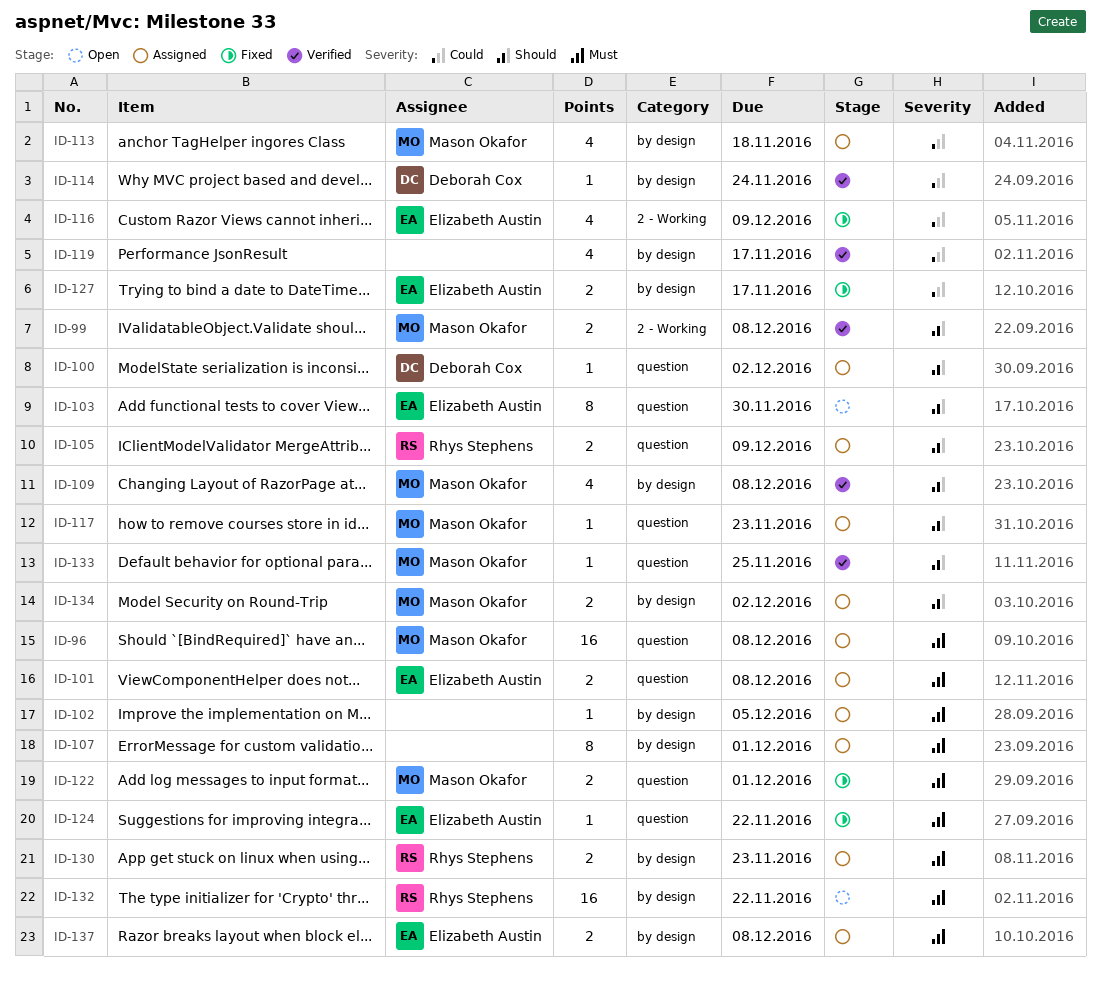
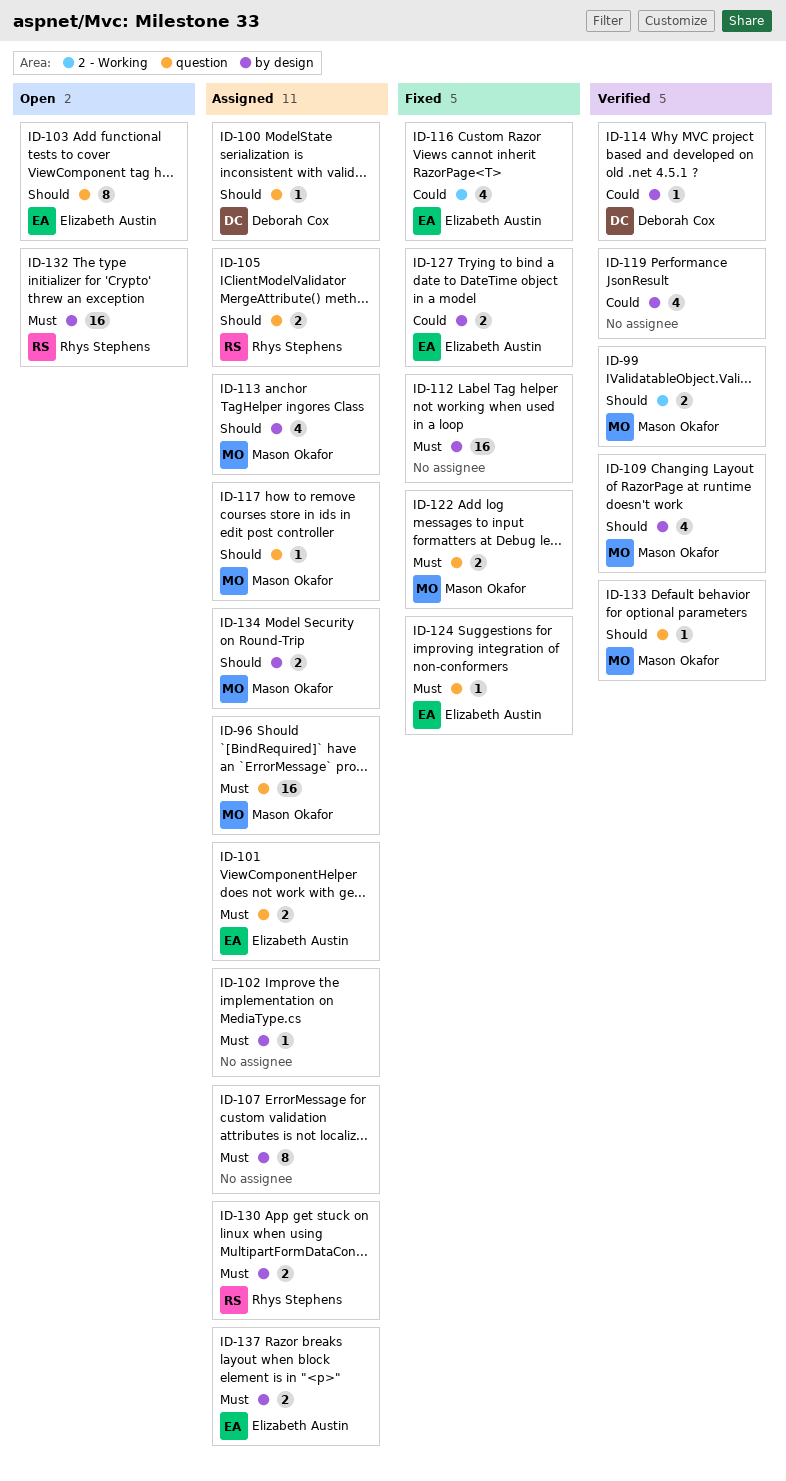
ID-112: none -> present
ID-113, priority: Could -> Should

